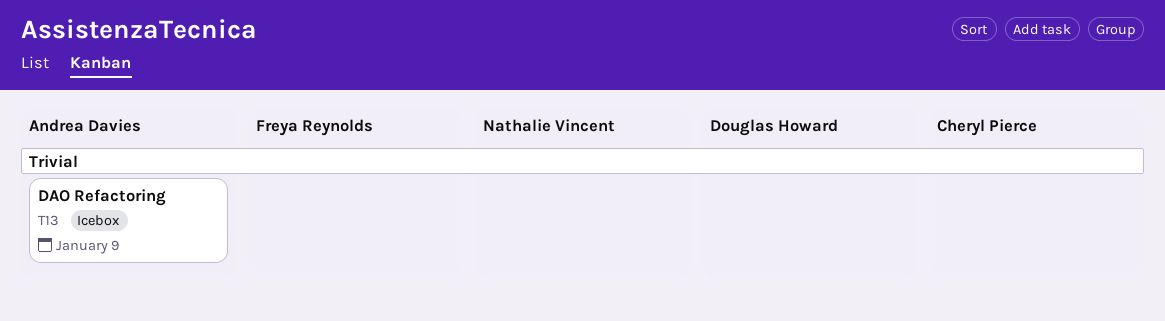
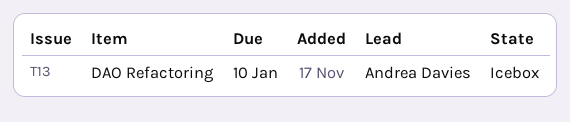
T13, due: Jan 9 -> Jan 10

